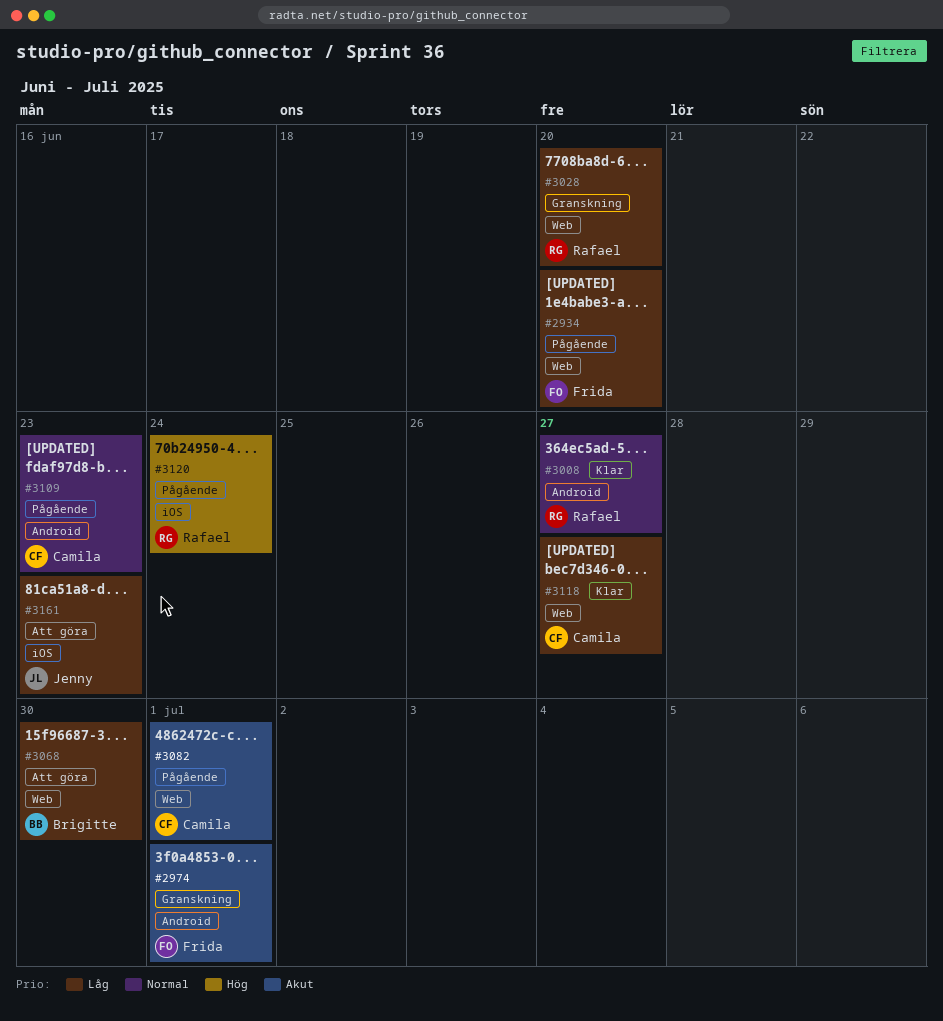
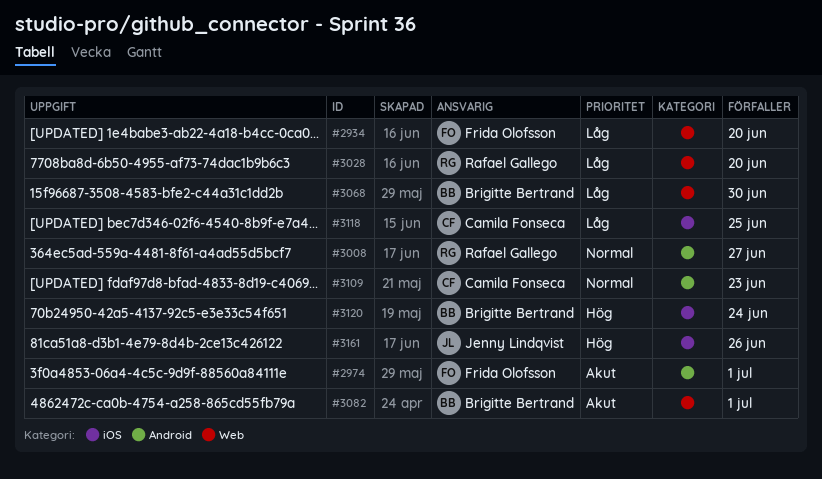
#3082, owner: Camila Fonseca -> Brigitte Bertrand
#3118, label: Web -> iOS
#3118, due: Jun 27 -> Jun 25
#3120, owner: Rafael Gallego -> Brigitte Bertrand
#3161, priority: Låg -> Hög
#3161, due: Jun 23 -> Jun 26

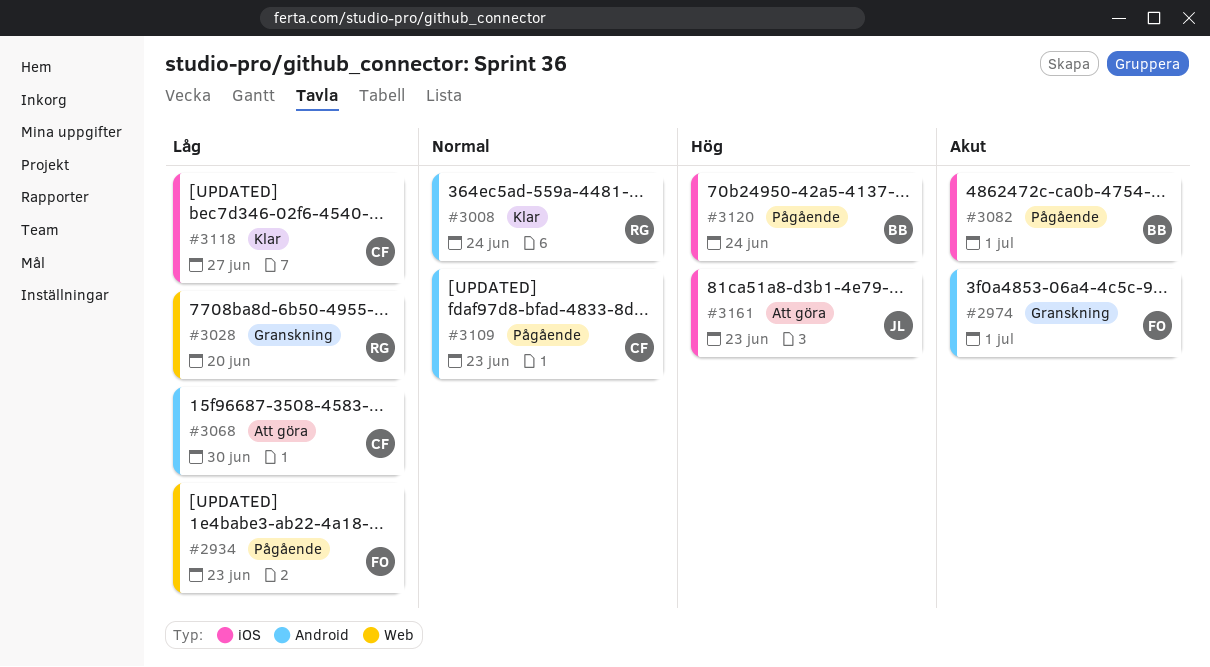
#2934, due: Jun 20 -> Jun 23
#3008, due: Jun 27 -> Jun 24
#3068, owner: Brigitte Bertrand -> Camila Fonseca
#3068, label: Web -> Android
#3082, label: Web -> iOS
#3118, due: Jun 25 -> Jun 27
#3161, due: Jun 26 -> Jun 23

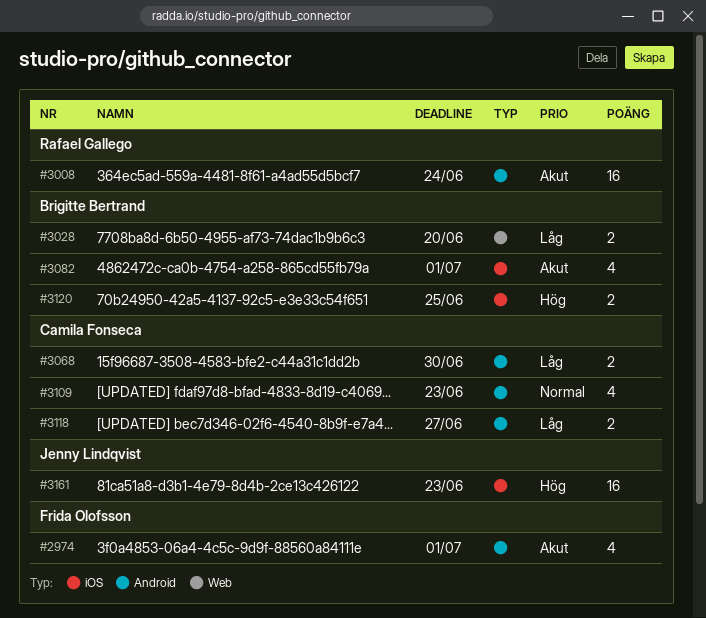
#2934: present -> none
#3008, priority: Normal -> Akut
#3028, owner: Rafael Gallego -> Brigitte Bertrand
#3118, label: iOS -> Android
#3120, due: Jun 24 -> Jun 25

